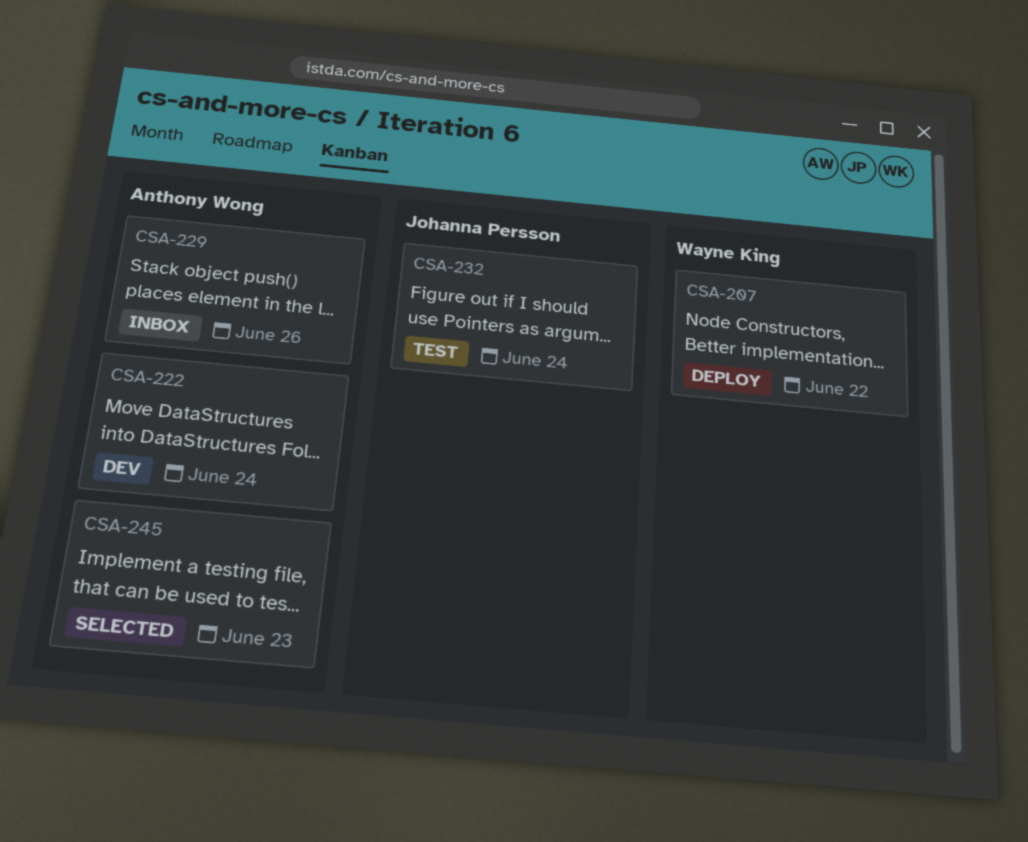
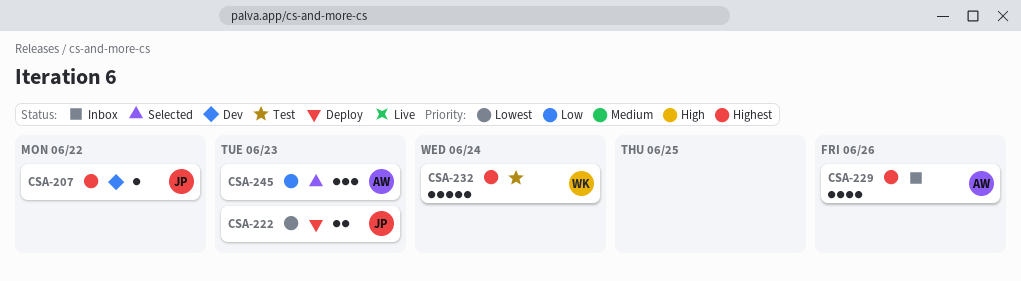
CSA-207, status: Deploy -> Dev
CSA-207, owner: Wayne King -> Johanna Persson
CSA-222, status: Dev -> Deploy
CSA-222, owner: Anthony Wong -> Johanna Persson
CSA-222, due: Jun 24 -> Jun 23
CSA-232, owner: Johanna Persson -> Wayne King

